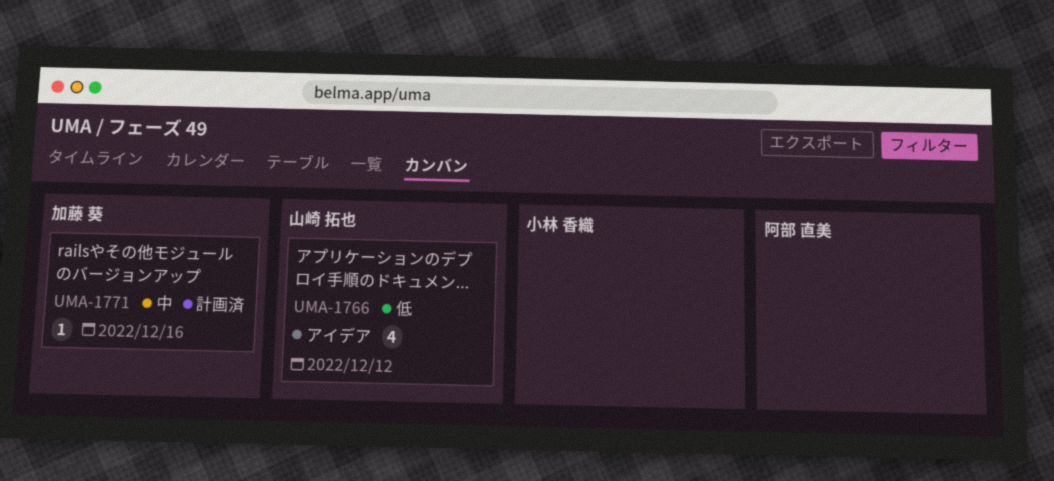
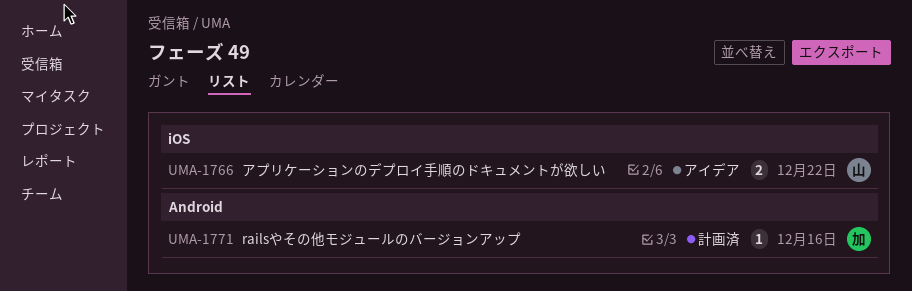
UMA-1766, estimate: 4 -> 2
UMA-1766, due: Dec 12 -> Dec 22

